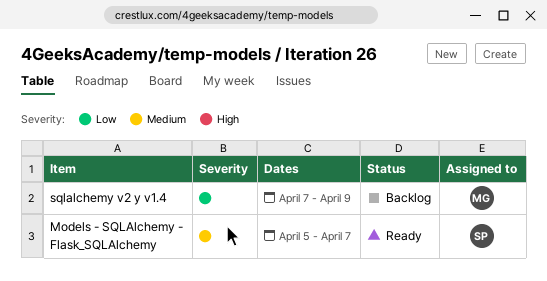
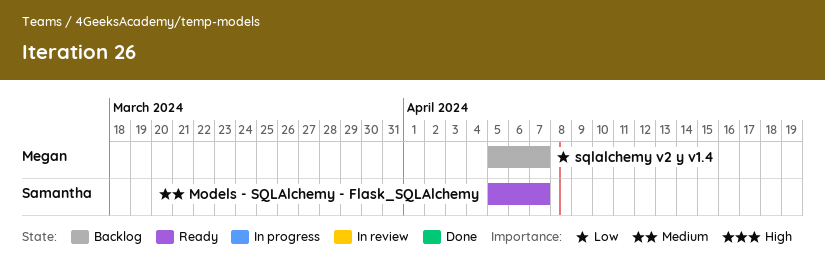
sqlalchemy v2 y v1.4, start: Apr 7 -> Apr 5
sqlalchemy v2 y v1.4, due: Apr 9 -> Apr 7

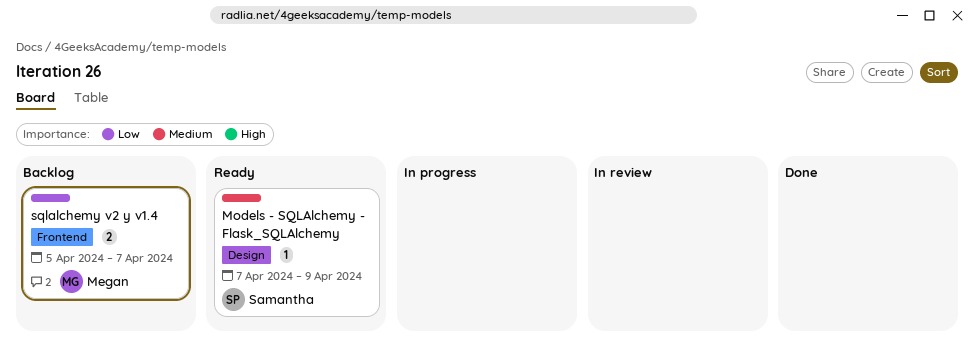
Models - SQLAlchemy - Flask_SQLAlchemy, start: Apr 5 -> Apr 7
Models - SQLAlchemy - Flask_SQLAlchemy, due: Apr 7 -> Apr 9

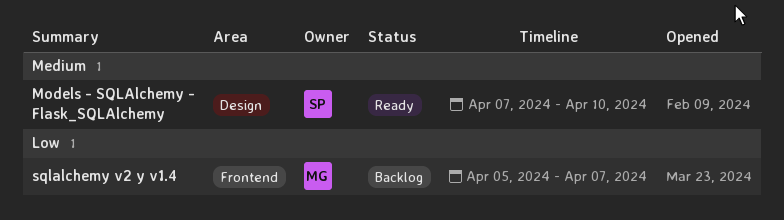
Models - SQLAlchemy - Flask_SQLAlchemy, due: Apr 9 -> Apr 10

